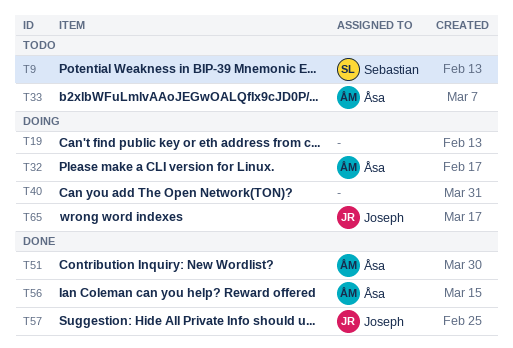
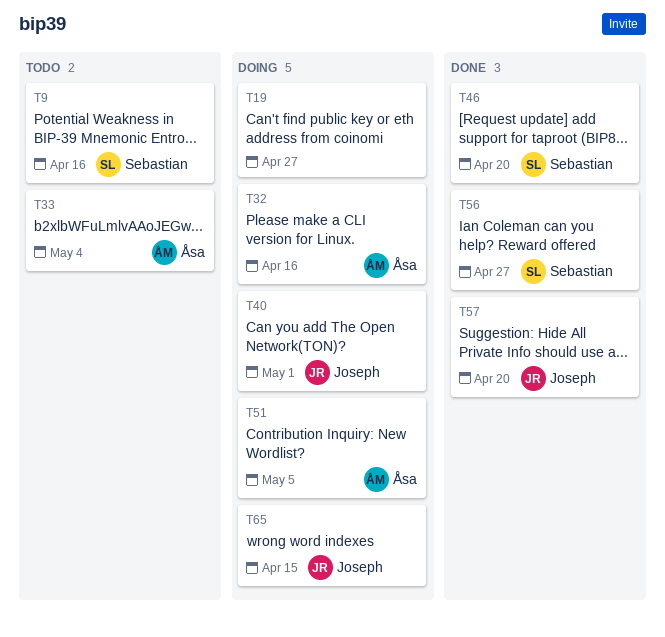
T40, owner: none -> Joseph
T46: none -> present
T51, status: Done -> Doing
T56, owner: Åsa -> Sebastian

